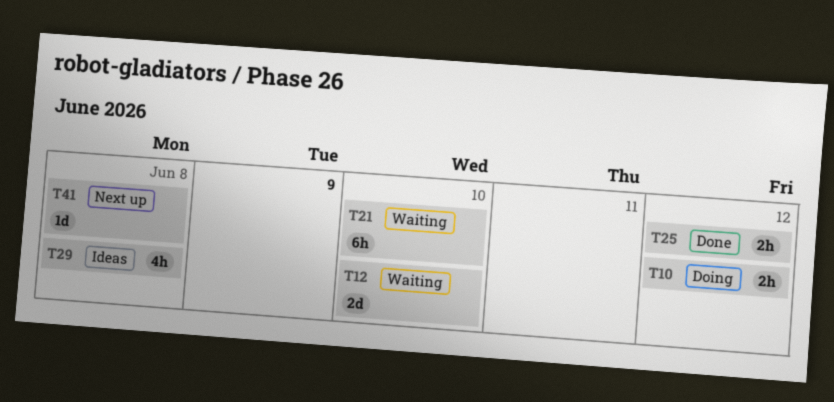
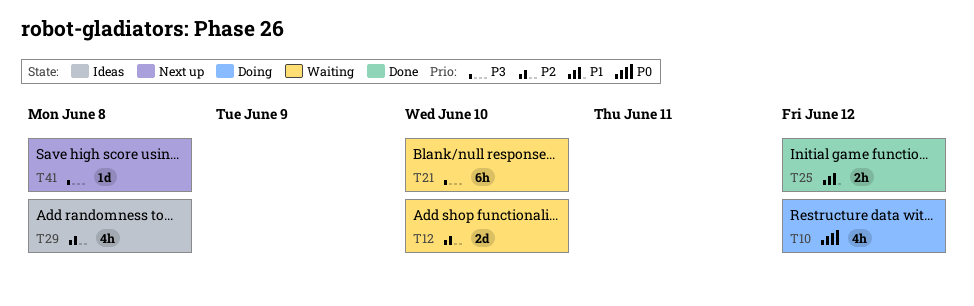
T10, estimate: 2h -> 4h

